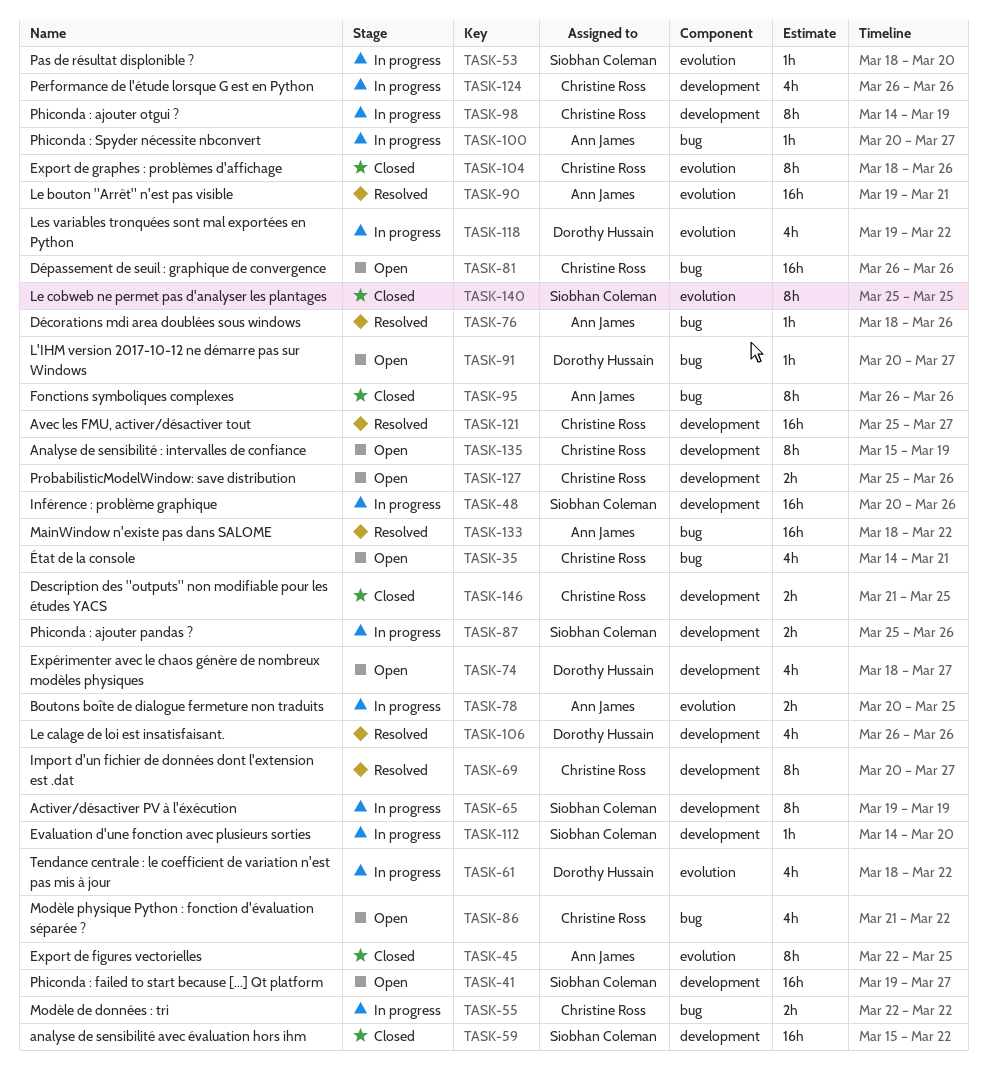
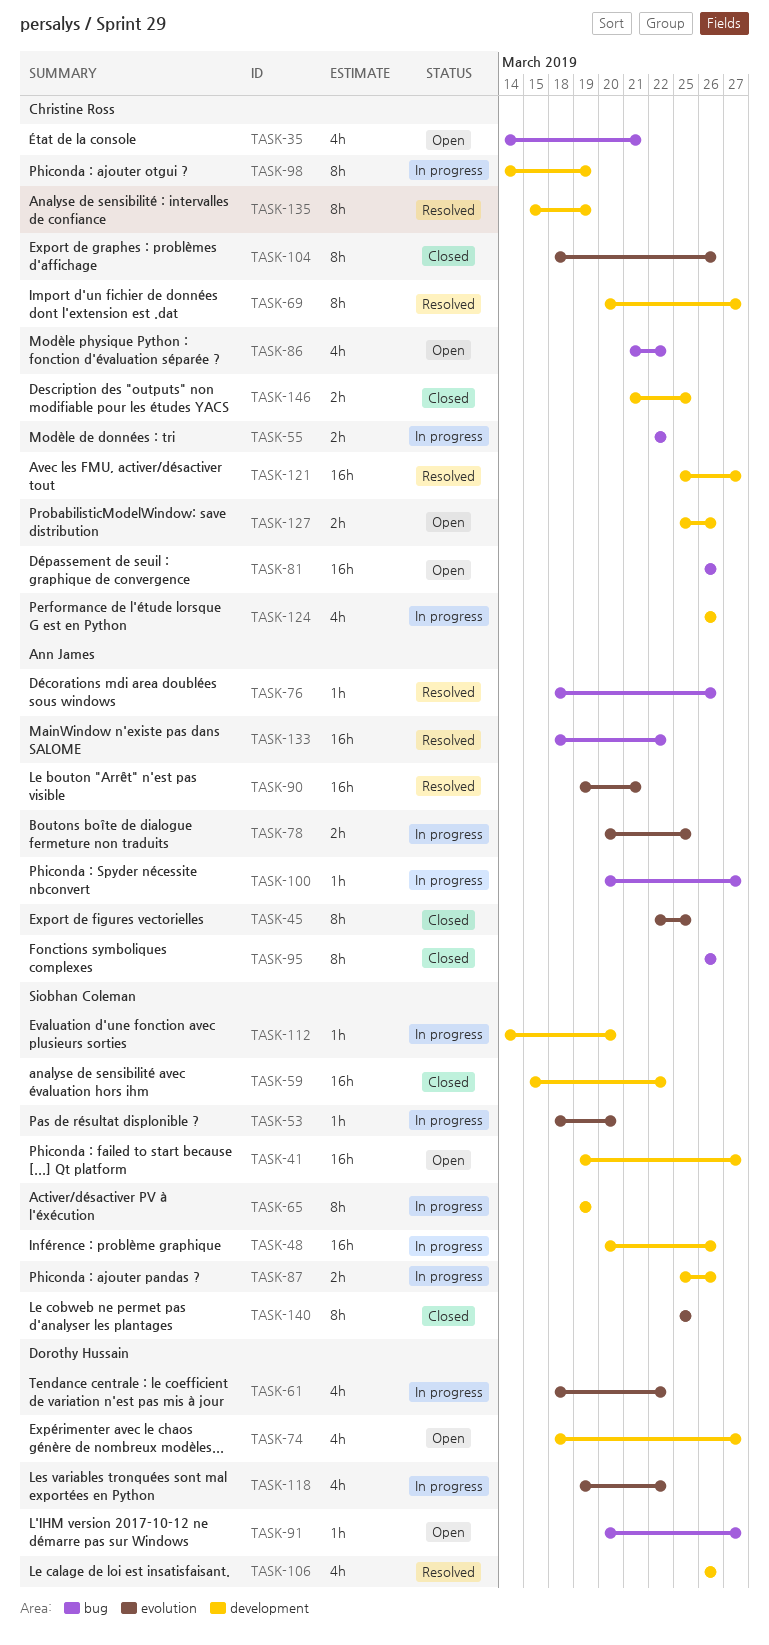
TASK-135, status: Open -> Resolved

